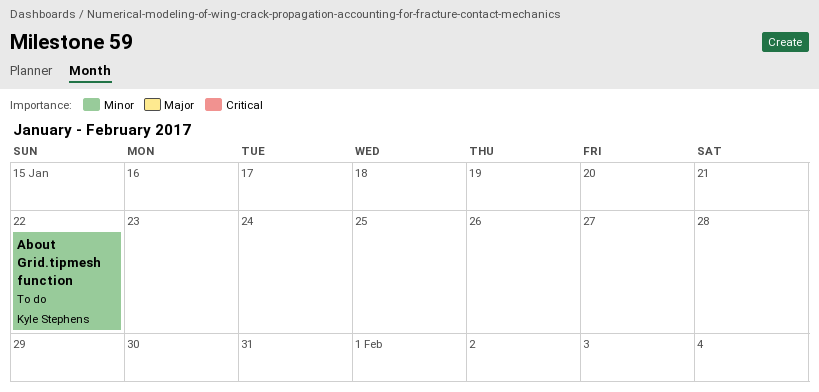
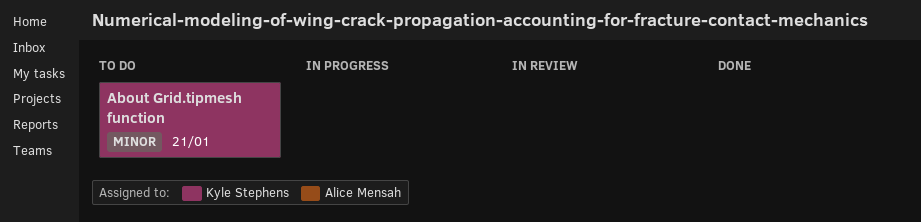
About Grid.tipmesh function, due: Jan 22 -> Jan 21

